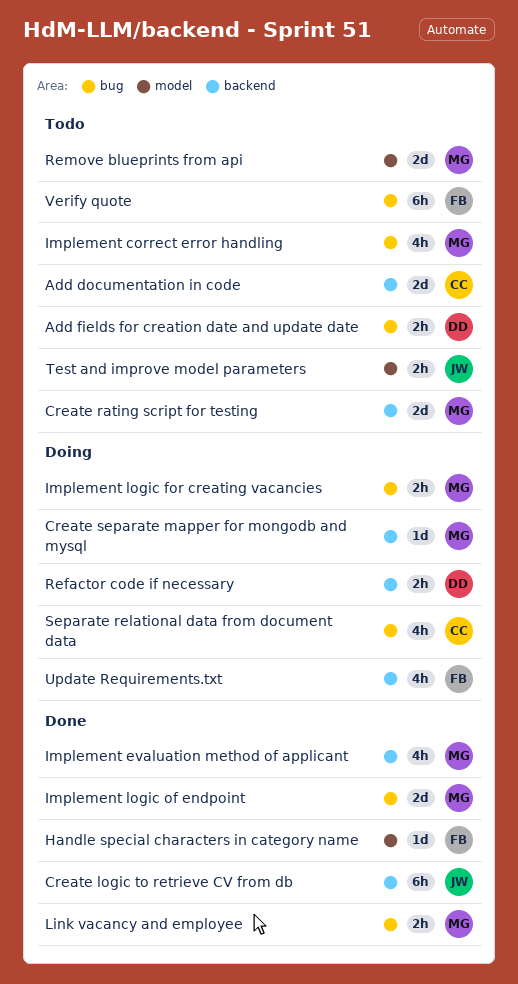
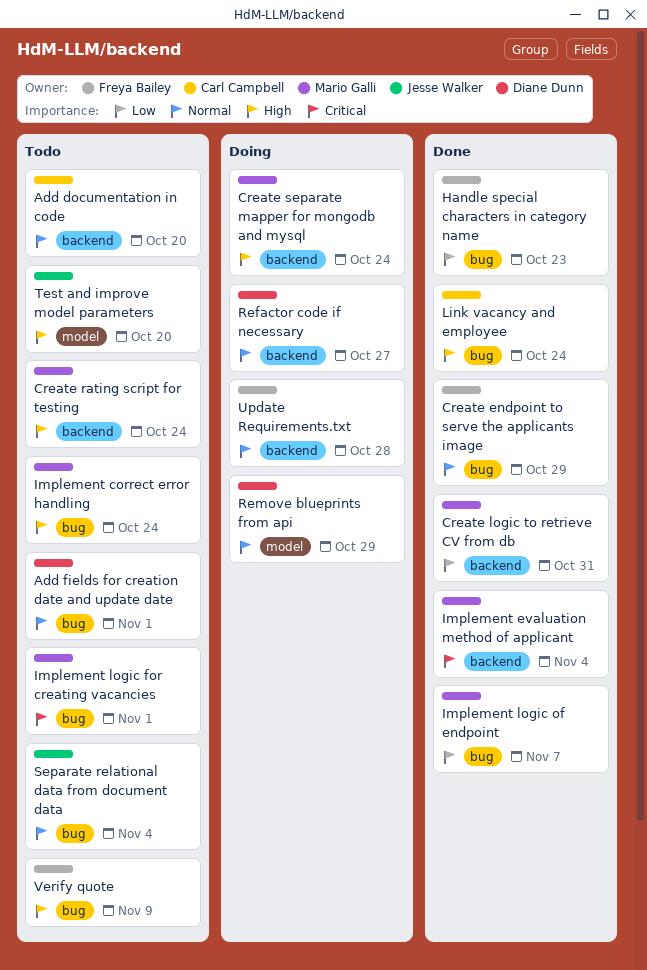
Create endpoint to serve the applicants image: none -> present
Create logic to retrieve CV from db, owner: Jesse Walker -> Mario Galli
Handle special characters in category name, label: model -> bug
Implement logic for creating vacancies, status: Doing -> Todo
Link vacancy and employee, owner: Mario Galli -> Carl Campbell
Remove blueprints from api, status: Todo -> Doing
Remove blueprints from api, owner: Mario Galli -> Diane Dunn
Separate relational data from document data, status: Doing -> Todo
Separate relational data from document data, owner: Carl Campbell -> Jesse Walker

